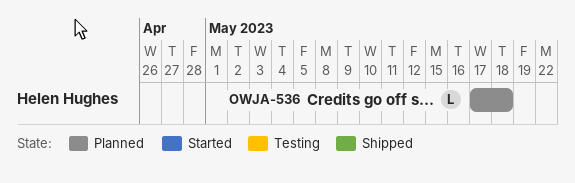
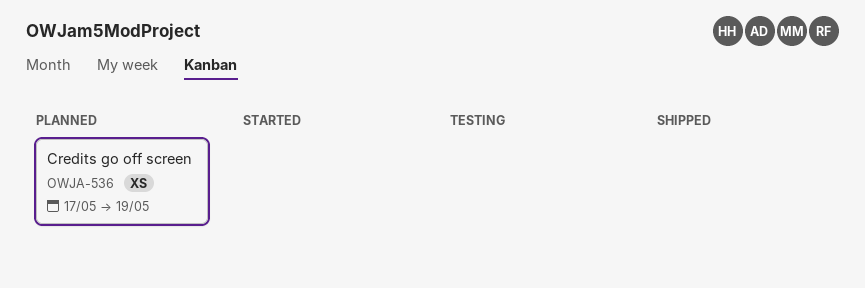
OWJA-536, estimate: L -> XS
OWJA-536, due: May 18 -> May 19

